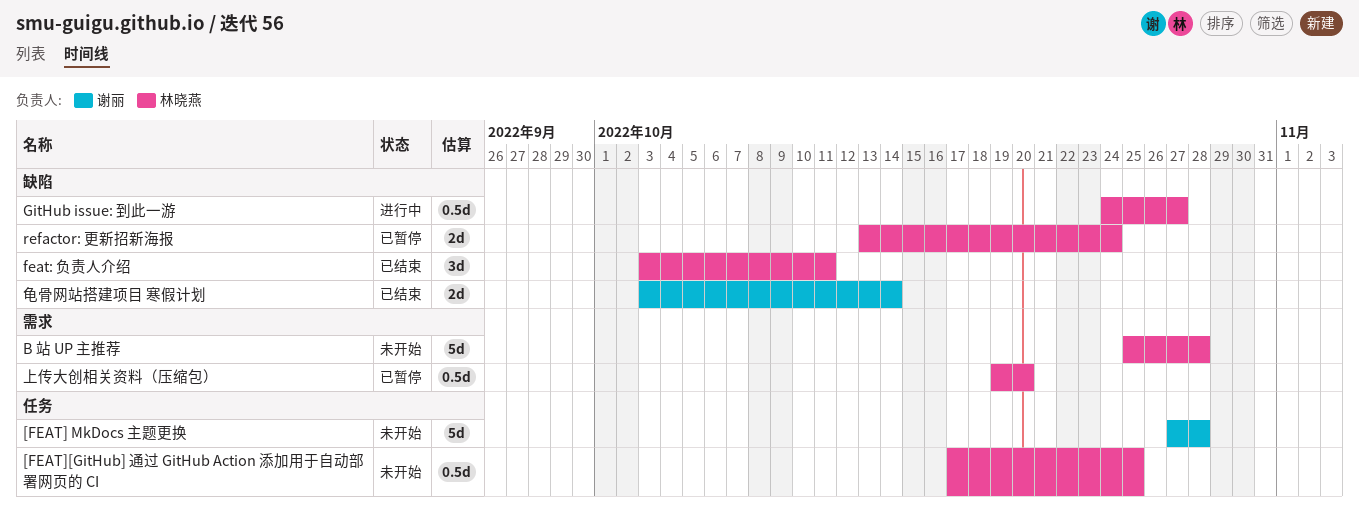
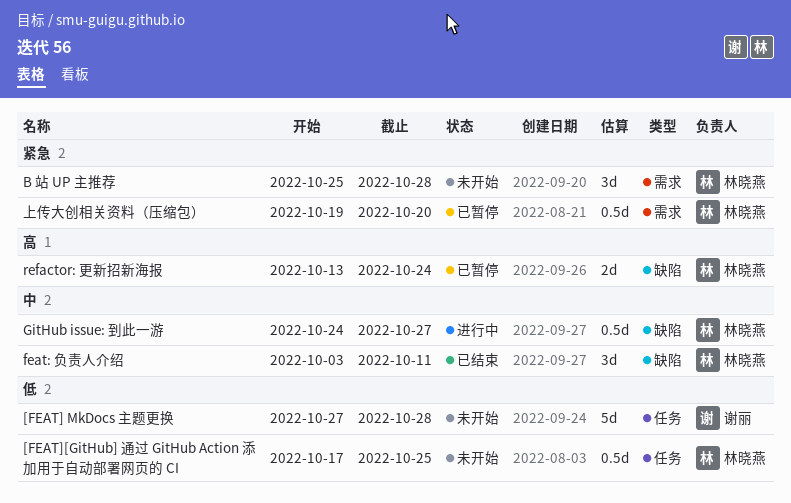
B 站 UP 主推荐, estimate: 5d -> 3d
龟骨网站搭建项目 寒假计划: present -> none

